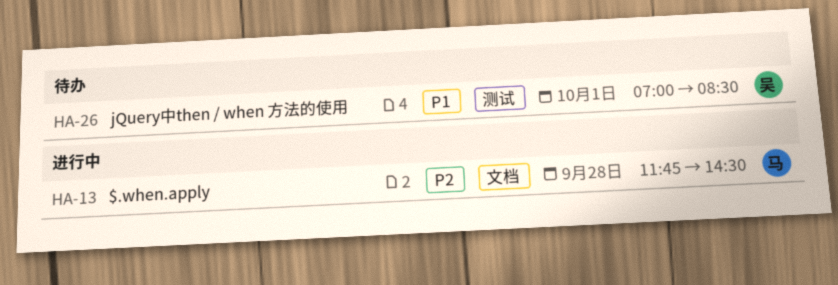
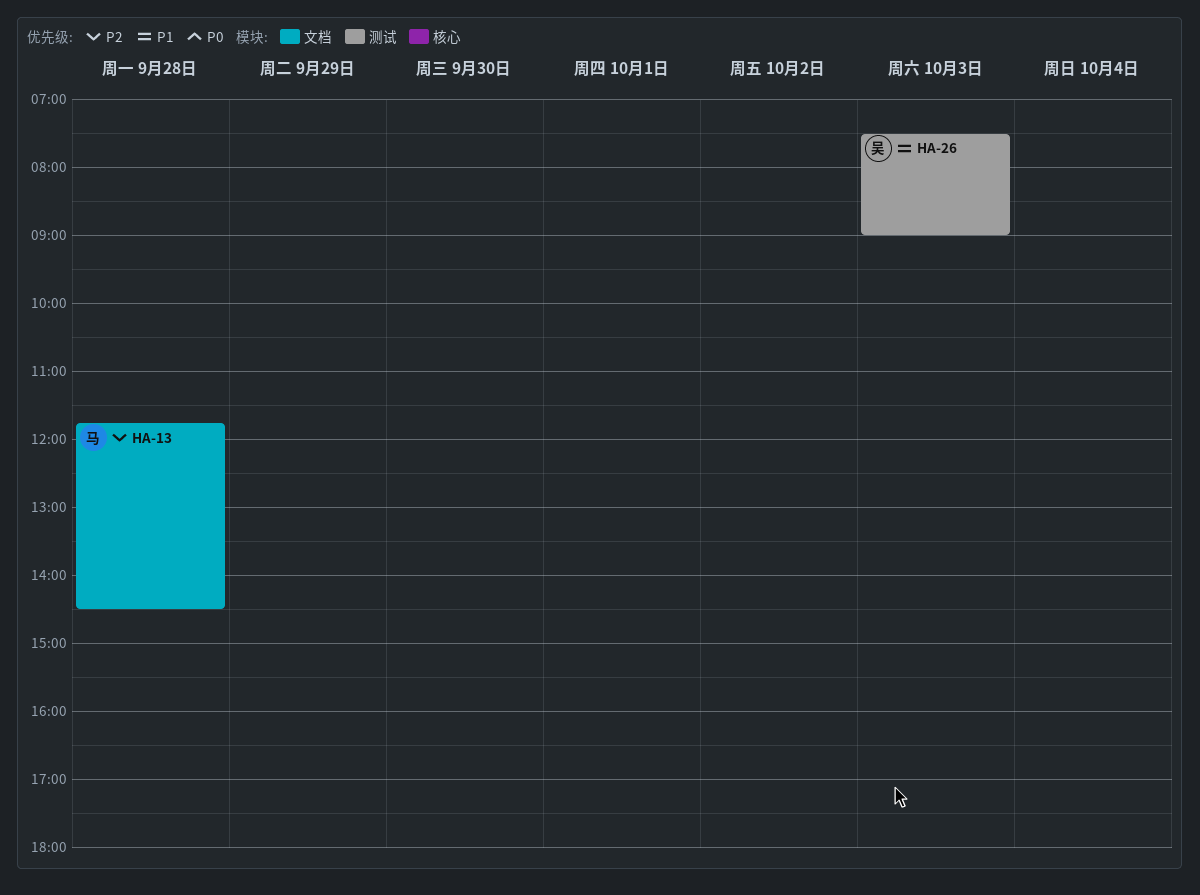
HA-26, day: Oct 1 -> Oct 3
HA-26, begins: 07:00 -> 07:30
HA-26, ends: 08:30 -> 09:00

